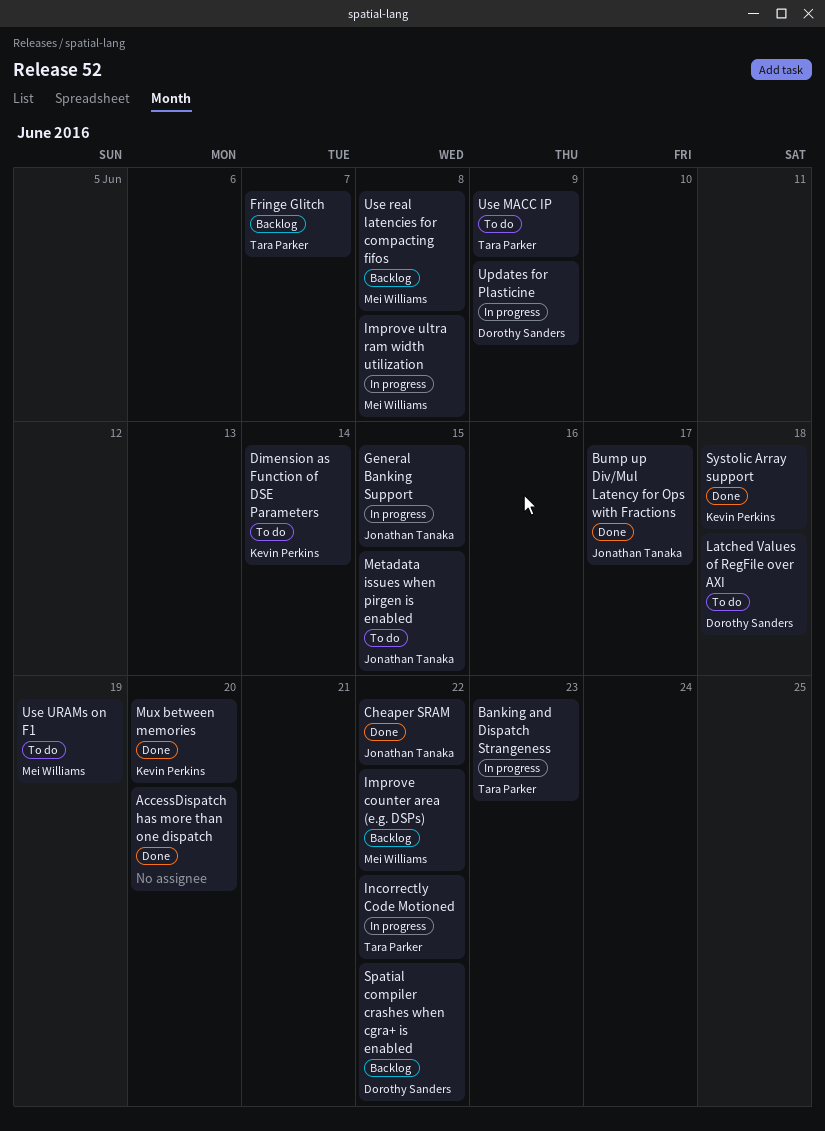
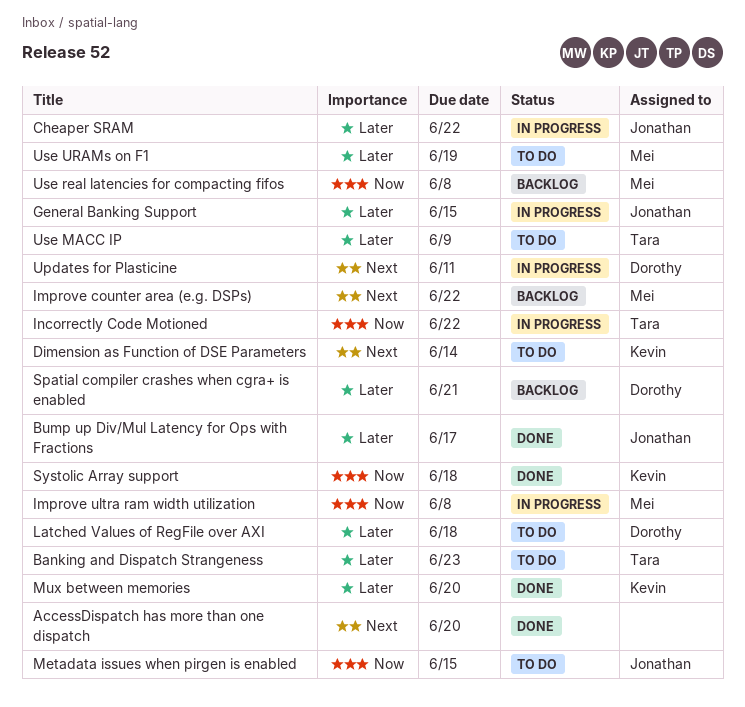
Banking and Dispatch Strangeness, status: In progress -> To do
Cheaper SRAM, status: Done -> In progress
Fringe Glitch: present -> none
Spatial compiler crashes when cgra+ is enabled, due: Jun 22 -> Jun 21
Updates for Plasticine, due: Jun 9 -> Jun 11

